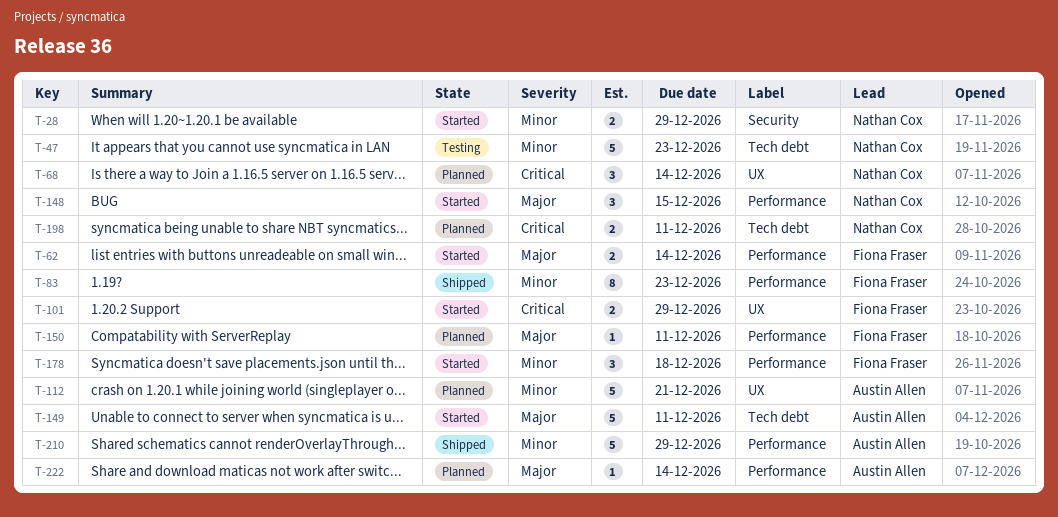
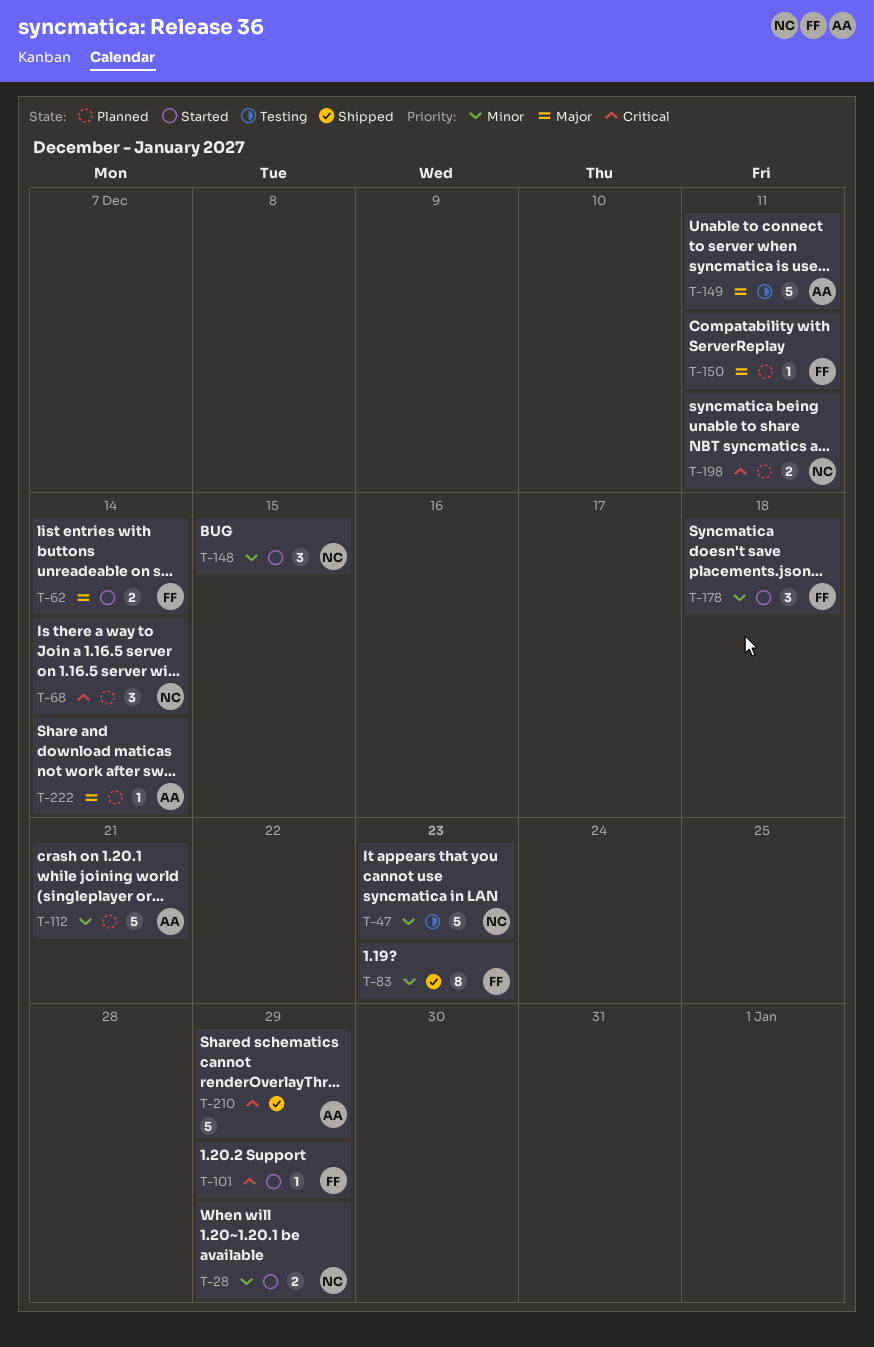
T-101, estimate: 2 -> 1
T-148, priority: Major -> Minor
T-149, status: Started -> Testing
T-210, priority: Minor -> Critical

